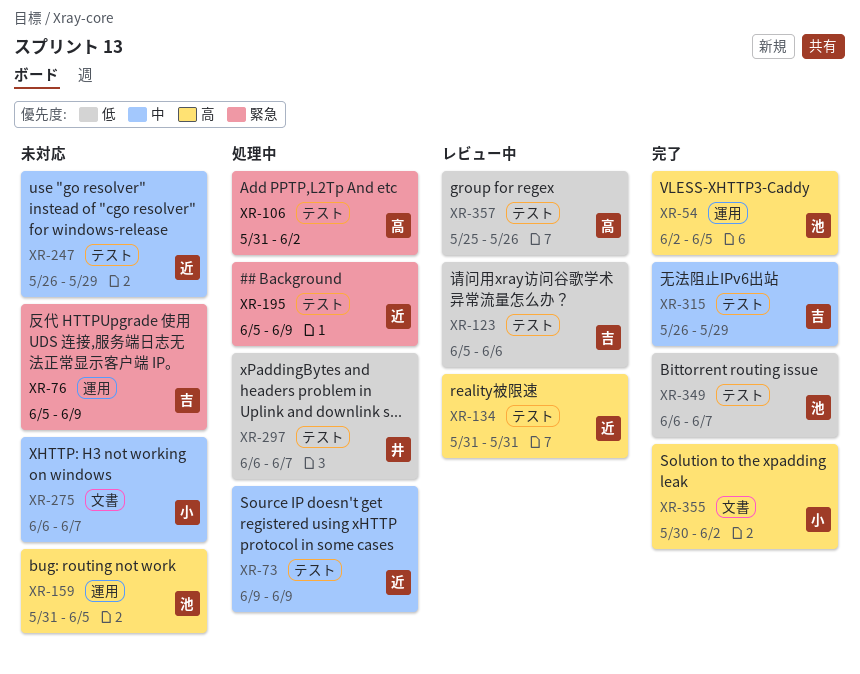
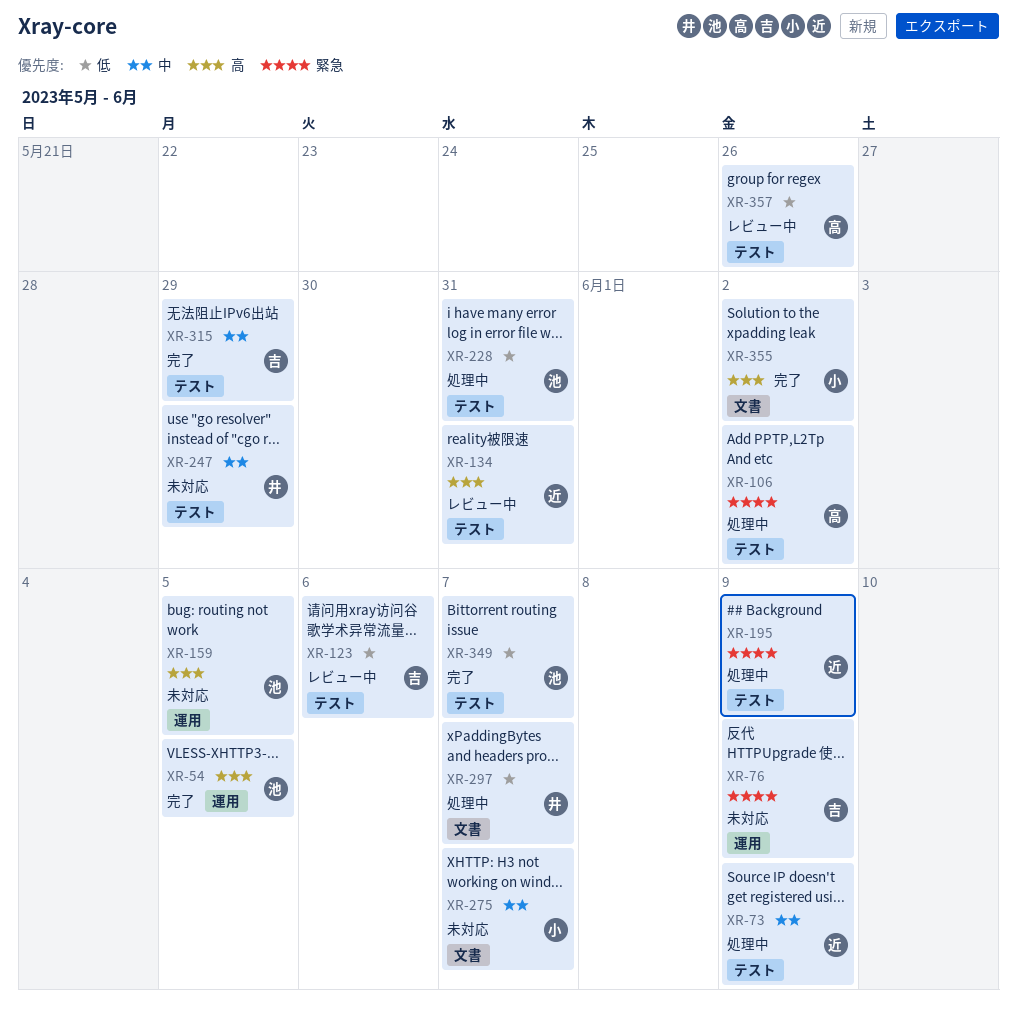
XR-228: none -> present
XR-247, owner: 近 -> 井
XR-297, label: テスト -> 文書

